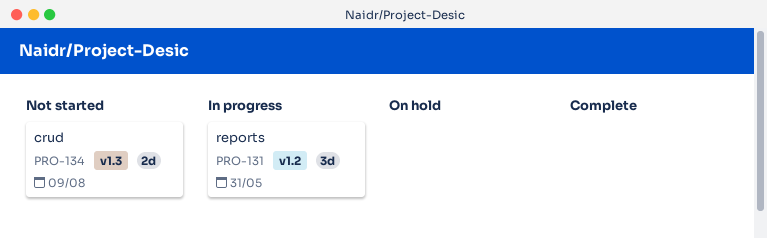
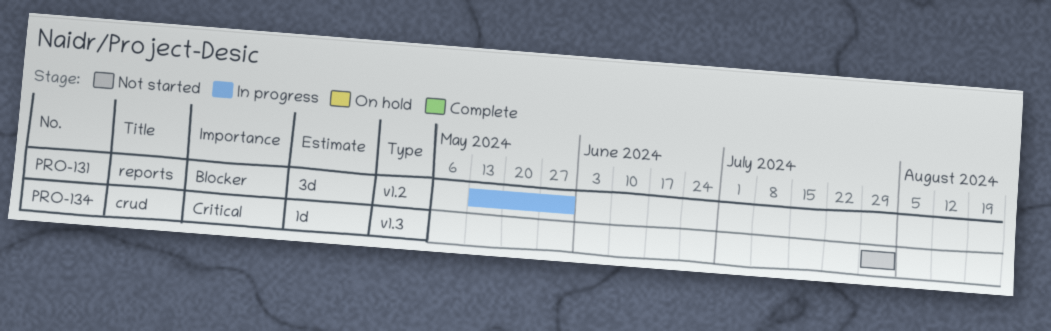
PRO-134, estimate: 2d -> 1d
PRO-134, due: Aug 9 -> Aug 2

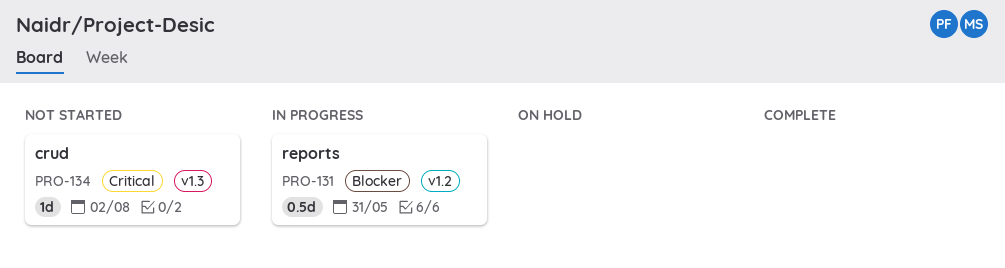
PRO-131, estimate: 3d -> 0.5d

